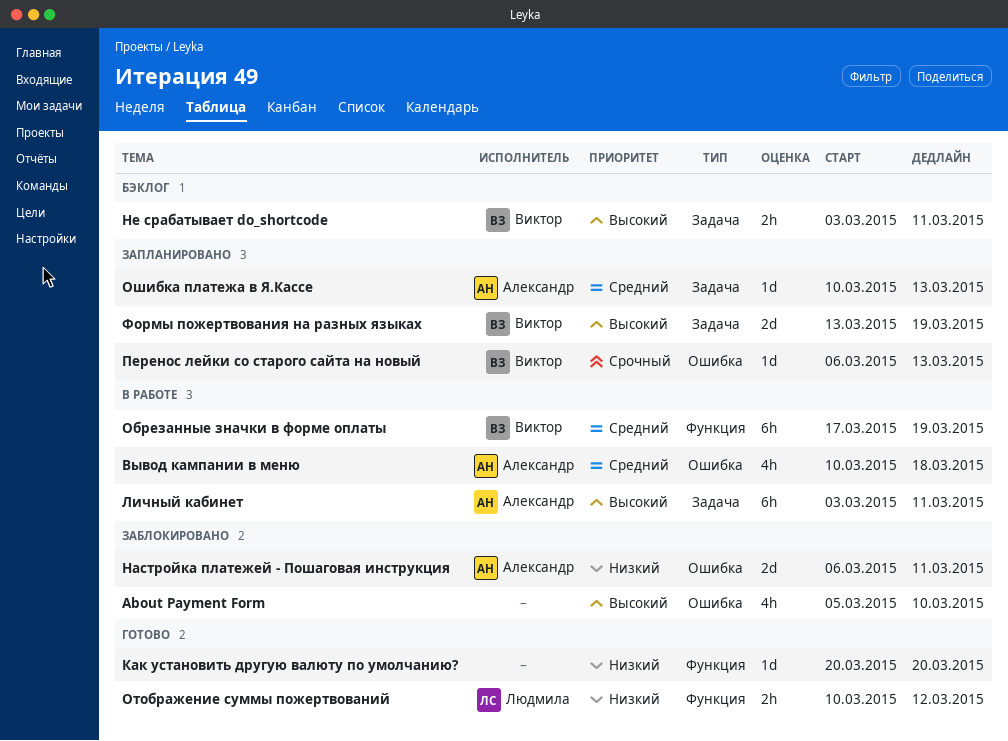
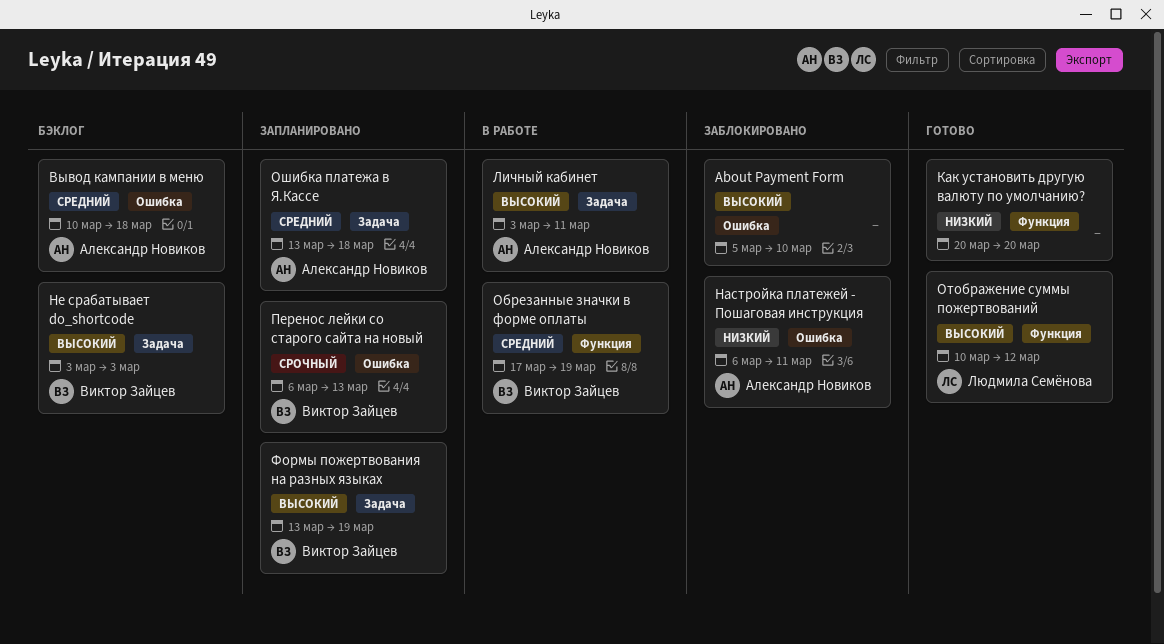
Вывод кампании в меню, status: В работе -> Бэклог
Не срабатывает do_shortcode, due: Mar 11 -> Mar 3
Отображение суммы пожертвований, priority: Низкий -> Высокий
Ошибка платежа в Я.Кассе, start: Mar 10 -> Mar 13
Ошибка платежа в Я.Кассе, due: Mar 13 -> Mar 18

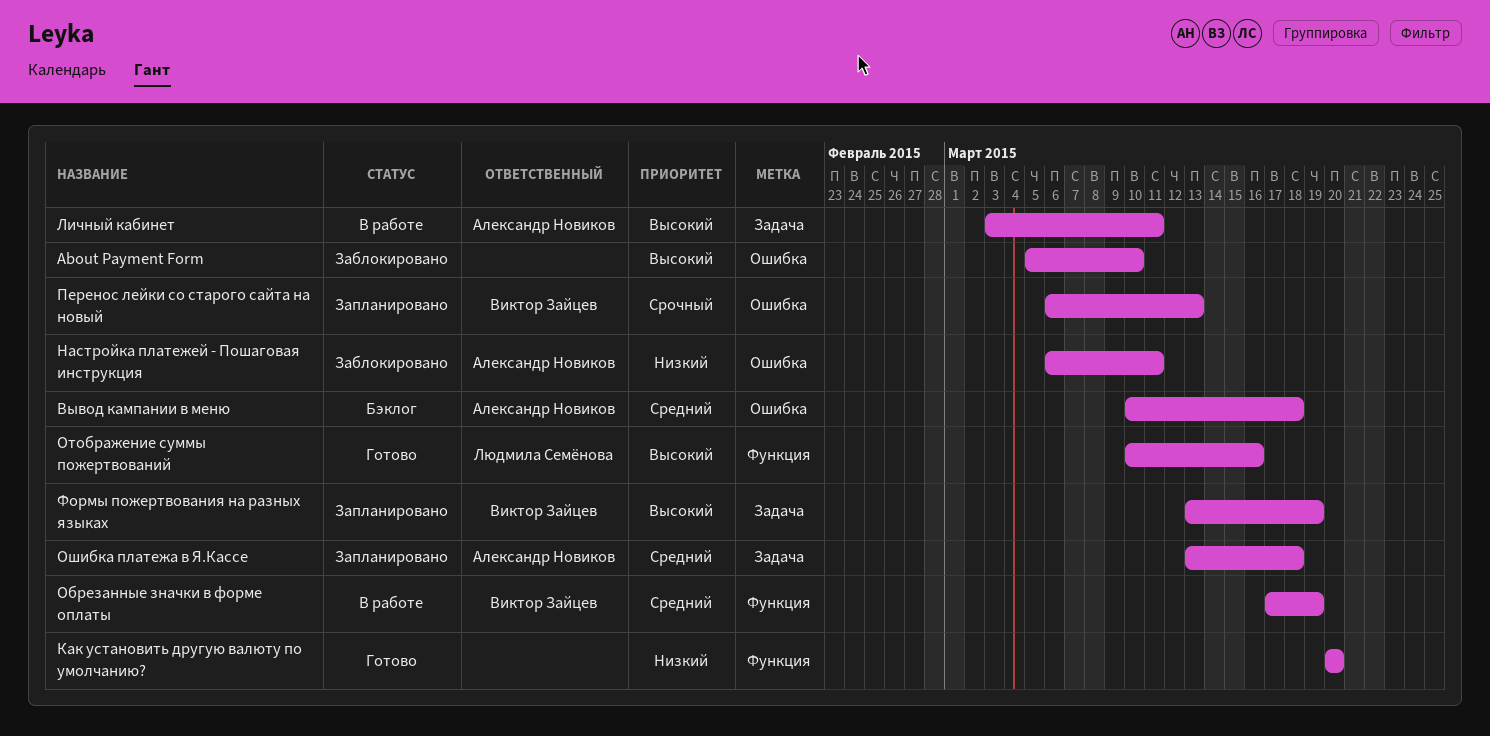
Не срабатывает do_shortcode: present -> none
Отображение суммы пожертвований, due: Mar 12 -> Mar 16

